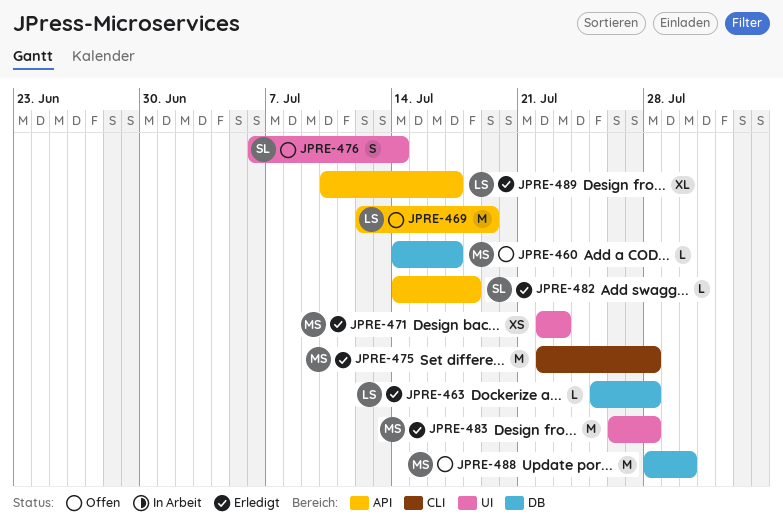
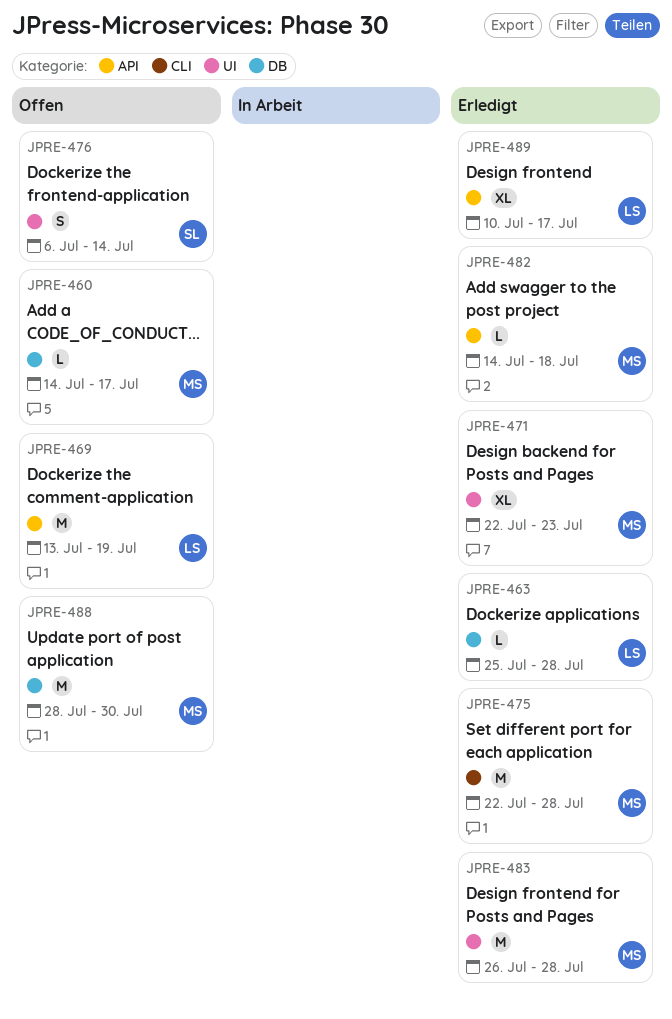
JPRE-469, start: Jul 12 -> Jul 13
JPRE-471, estimate: XS -> XL
JPRE-482, owner: SL -> MS

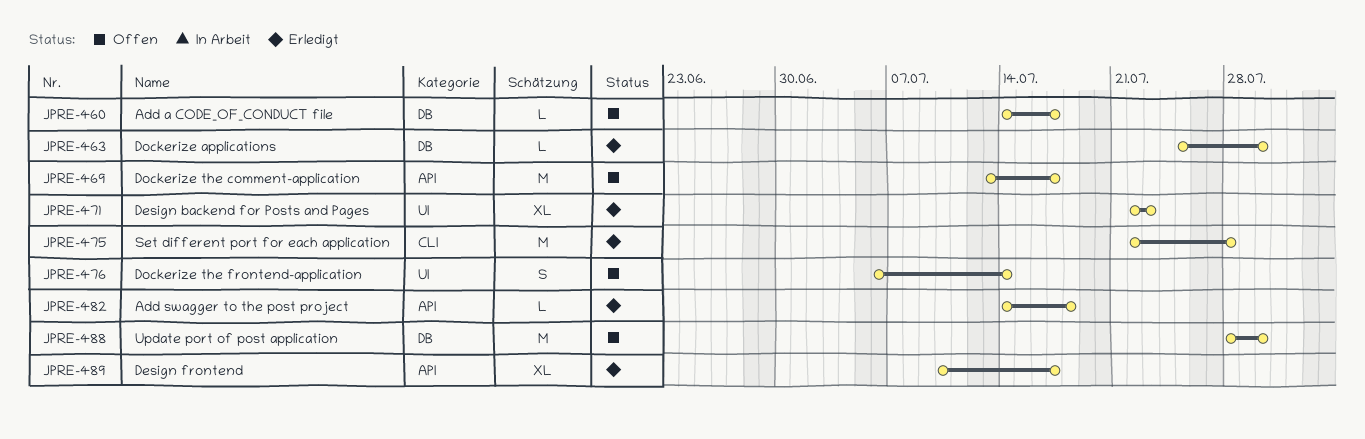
JPRE-463, due: Jul 28 -> Jul 30
JPRE-469, due: Jul 19 -> Jul 17
JPRE-483: present -> none

